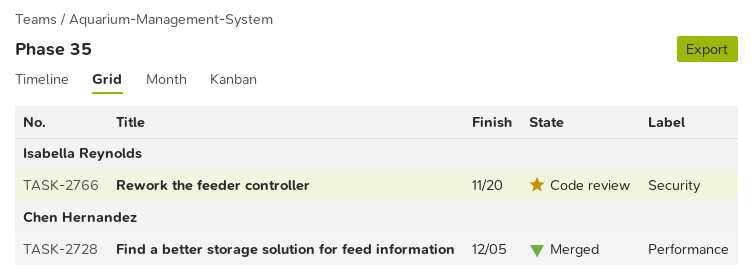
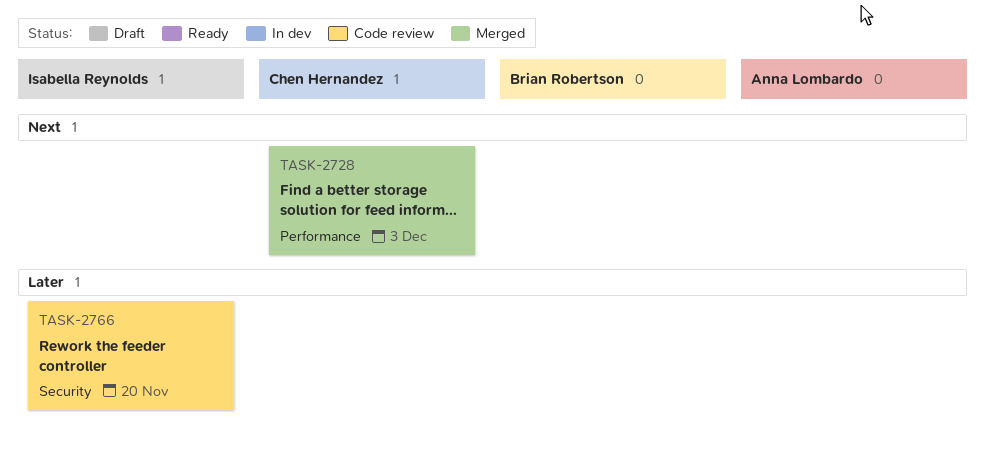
TASK-2728, due: Dec 5 -> Dec 3

